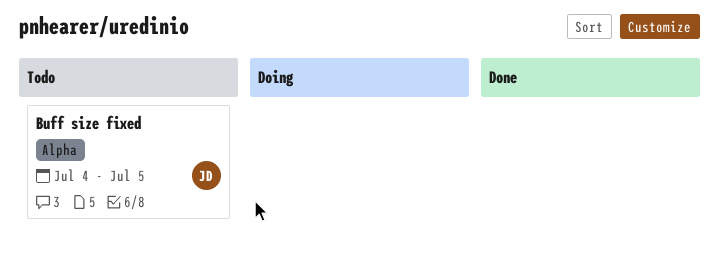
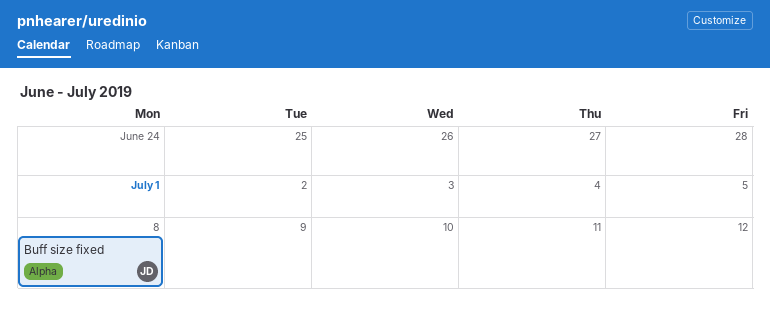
Buff size fixed, due: Jul 5 -> Jul 8

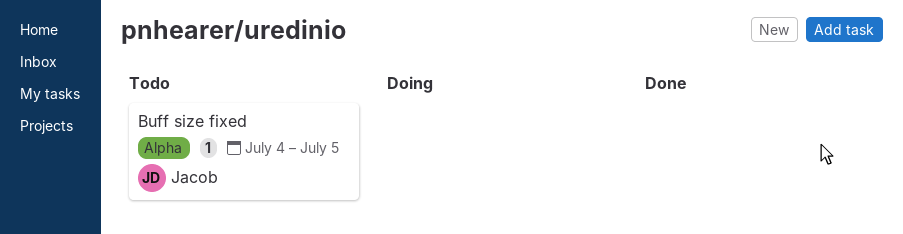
Buff size fixed, due: Jul 8 -> Jul 5

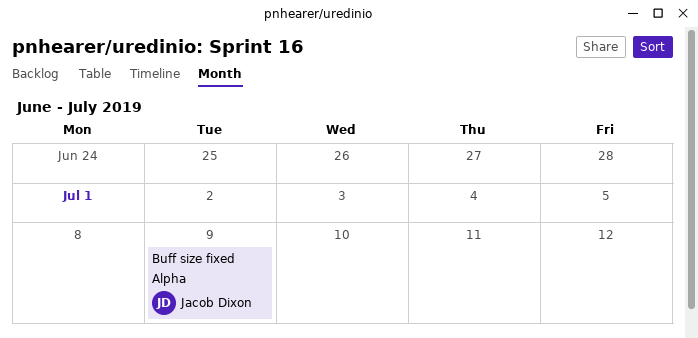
Buff size fixed, due: Jul 5 -> Jul 9

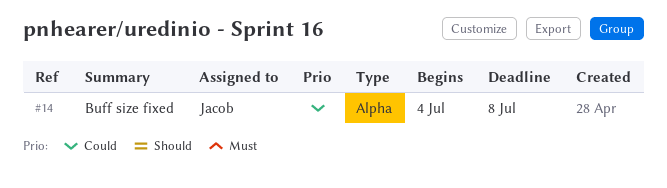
Buff size fixed, due: Jul 9 -> Jul 8

